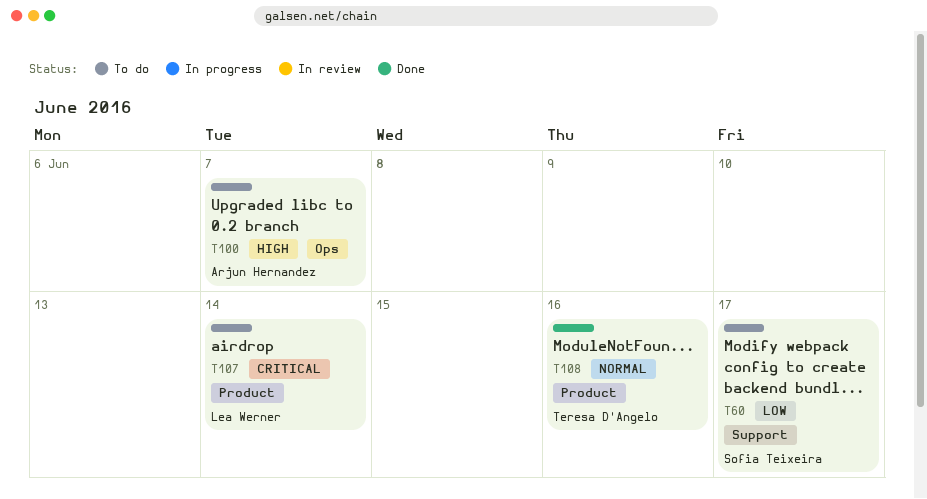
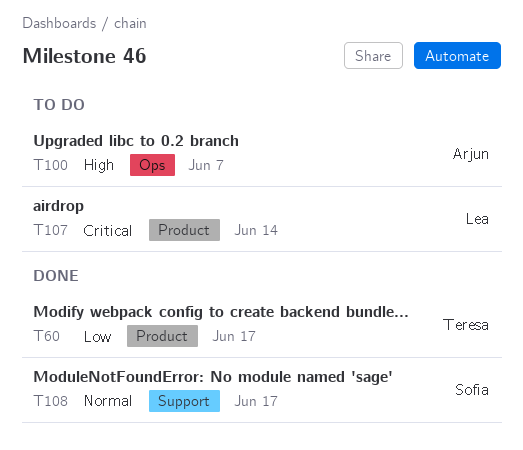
T60, status: To do -> Done
T60, owner: Sofia Teixeira -> Teresa D'Angelo
T60, label: Support -> Product
T108, owner: Teresa D'Angelo -> Sofia Teixeira
T108, label: Product -> Support
T108, due: Jun 16 -> Jun 17

